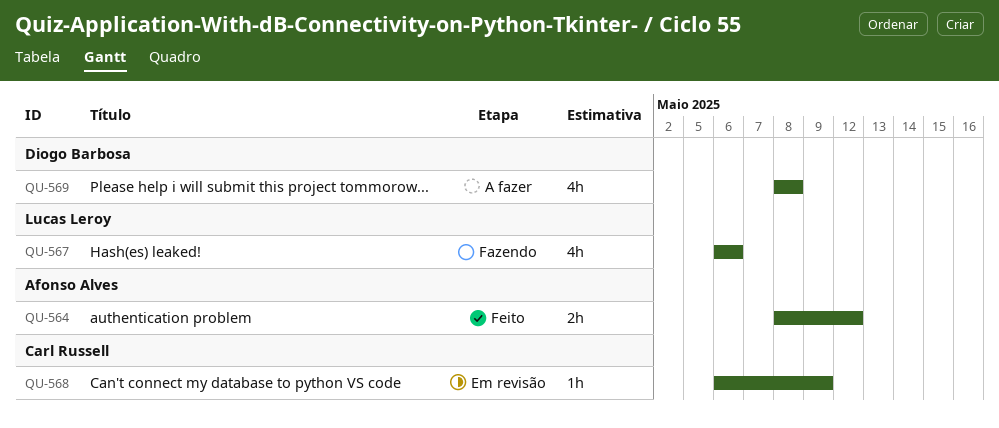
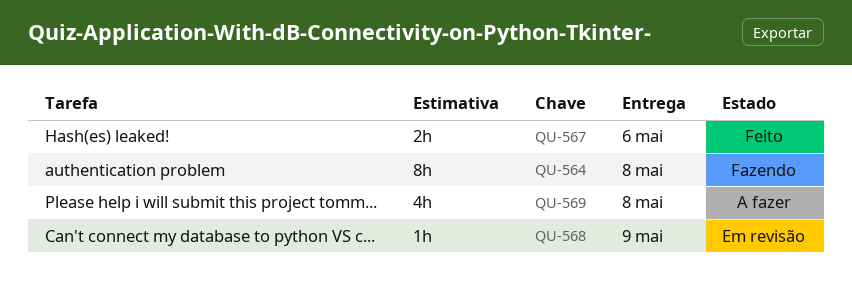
QU-564, status: Feito -> Fazendo
QU-564, estimate: 2h -> 8h
QU-564, due: May 12 -> May 8
QU-567, status: Fazendo -> Feito
QU-567, estimate: 4h -> 2h

